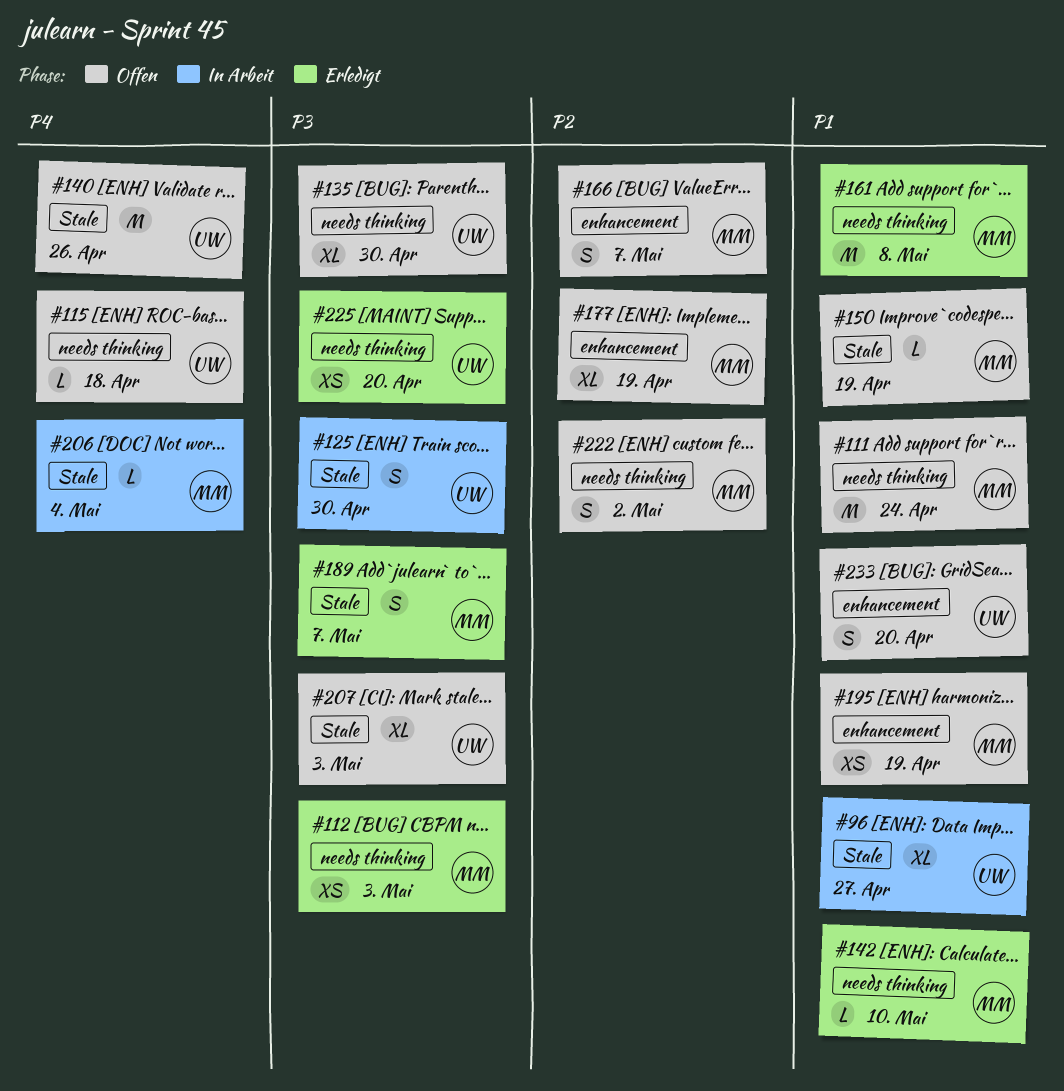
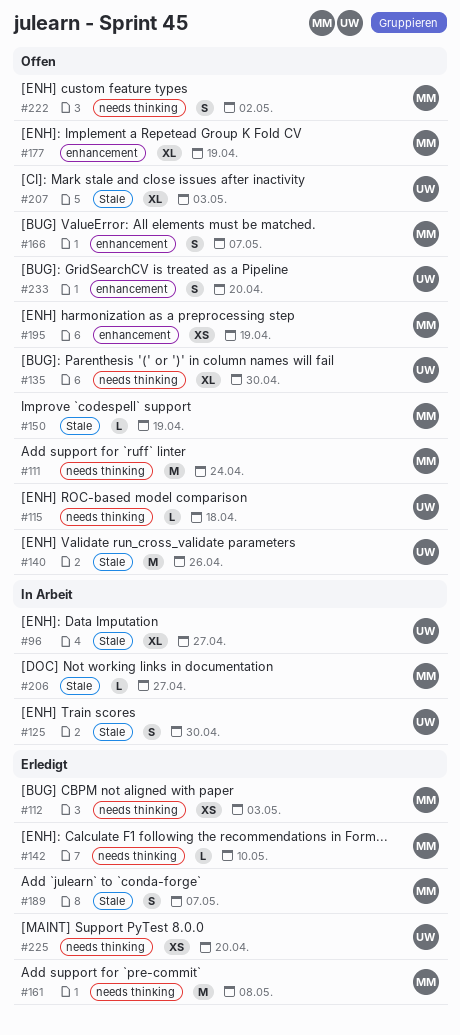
#206, due: May 4 -> Apr 27

